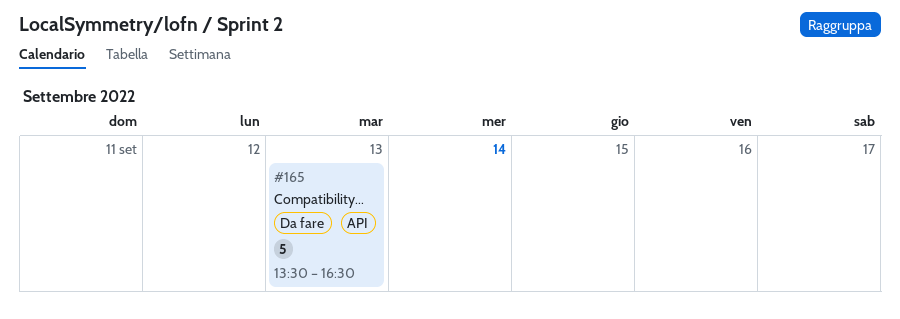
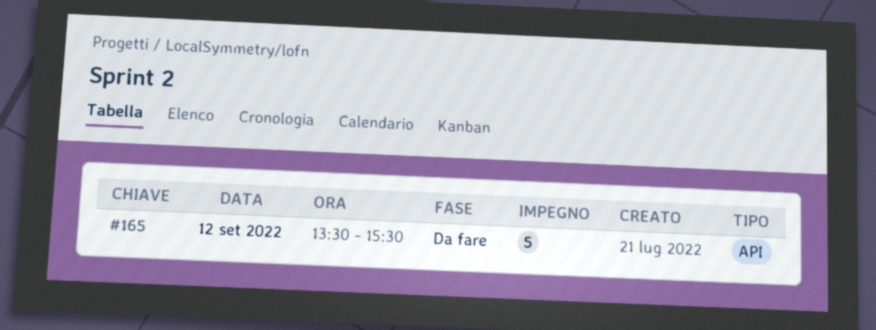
#165, day: Sep 13 -> Sep 12
#165, ends: 16:30 -> 15:30

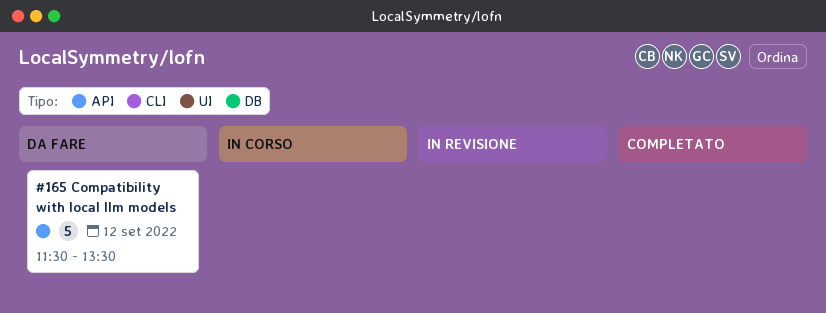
#165, begins: 13:30 -> 11:30
#165, ends: 15:30 -> 13:30

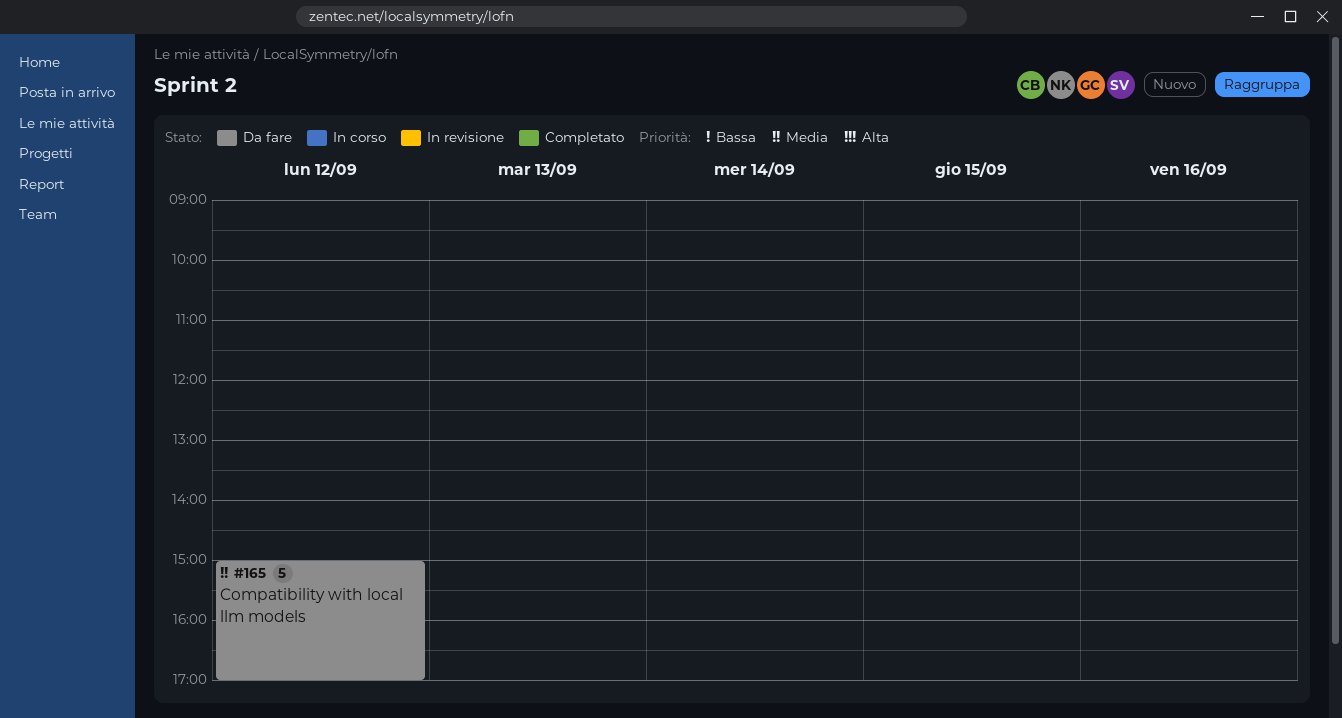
#165, begins: 11:30 -> 15:00
#165, ends: 13:30 -> 17:00

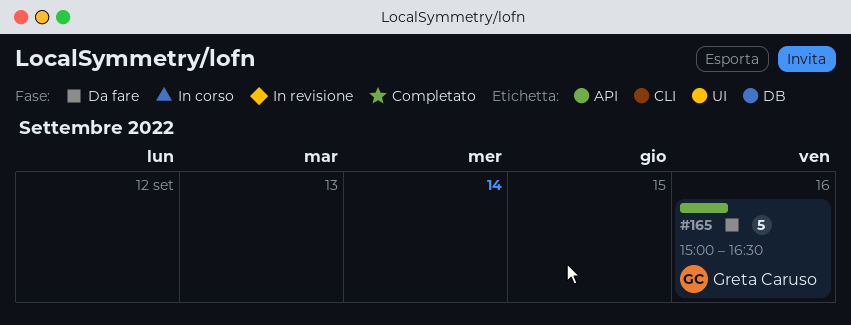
#165, day: Sep 12 -> Sep 16
#165, ends: 17:00 -> 16:30

